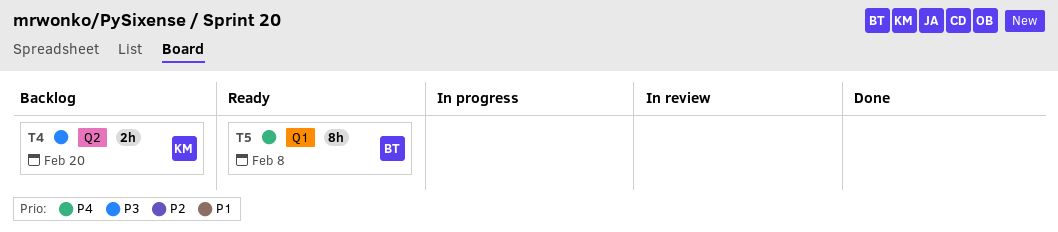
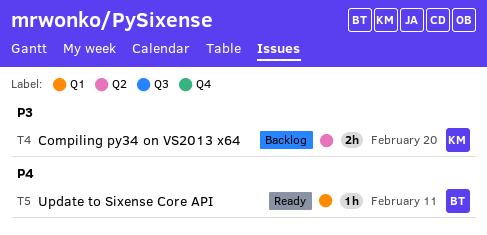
T5, estimate: 8h -> 1h
T5, due: Feb 8 -> Feb 11

